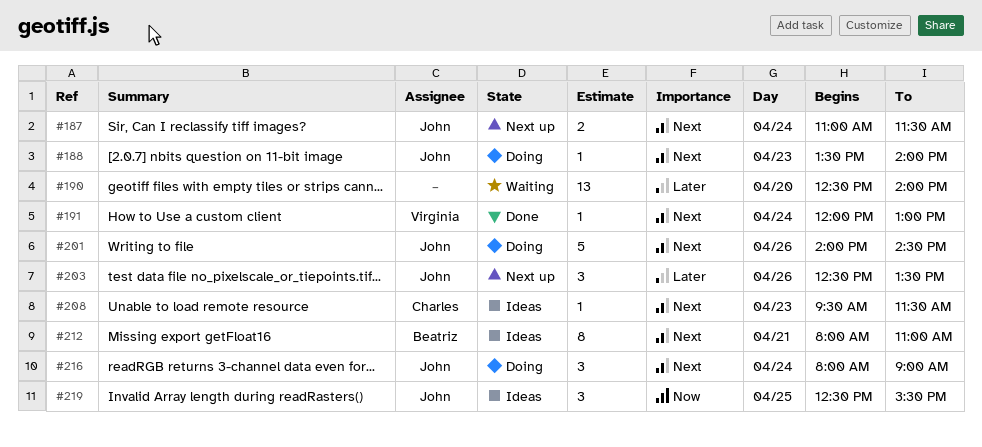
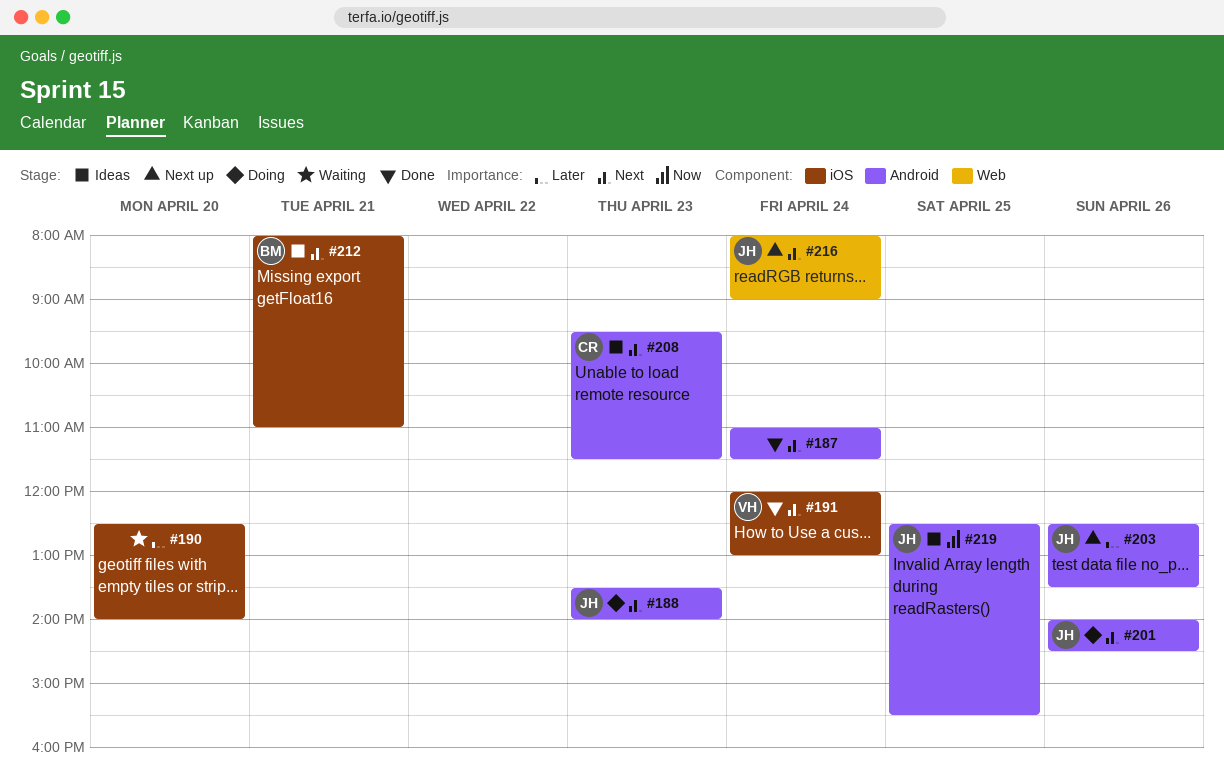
#187, status: Next up -> Done
#187, owner: John -> none
#216, status: Doing -> Next up

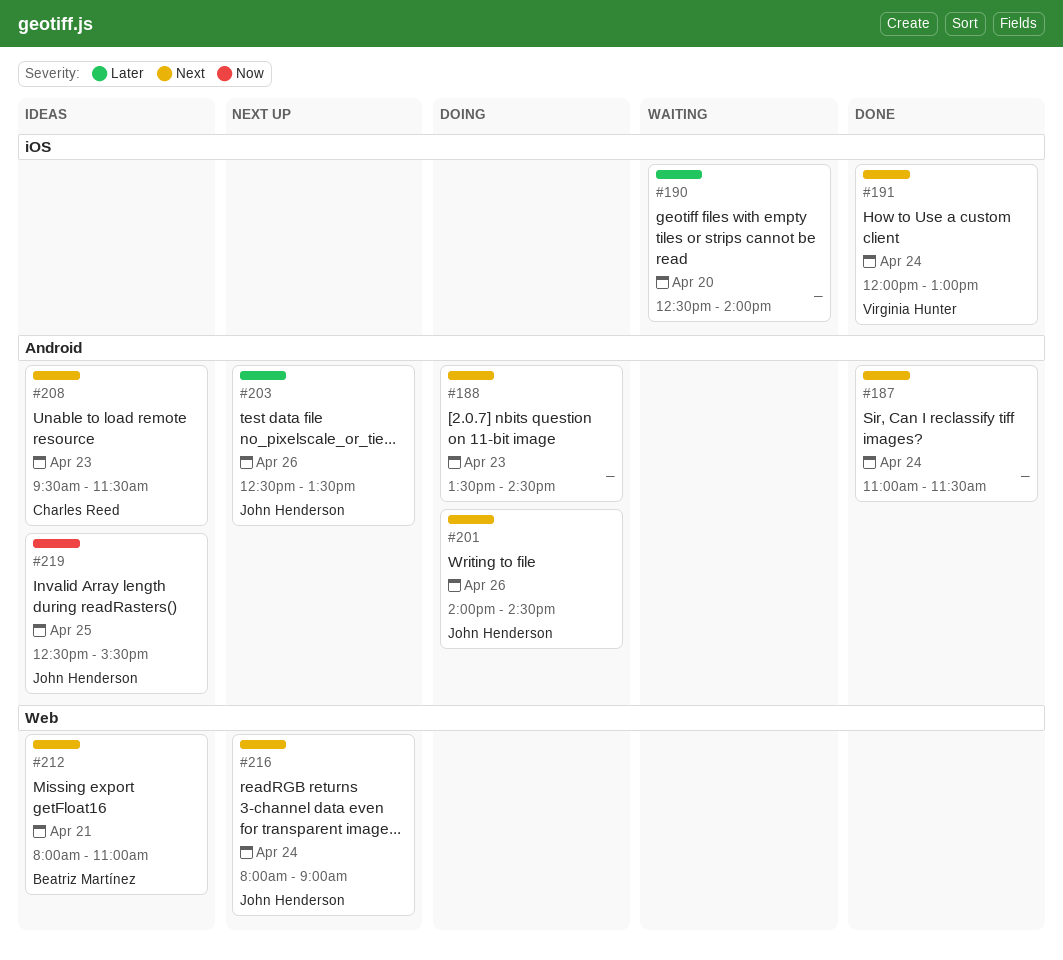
#188, owner: John Henderson -> none
#188, ends: 14:00 -> 14:30
#212, label: iOS -> Web

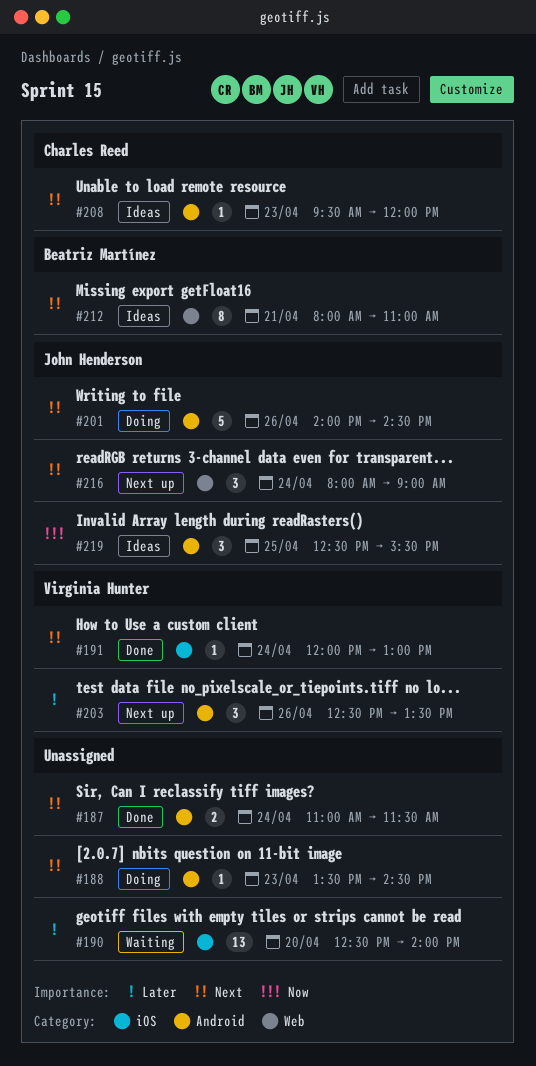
#203, owner: John Henderson -> Virginia Hunter
#208, ends: 11:30 -> 12:00

